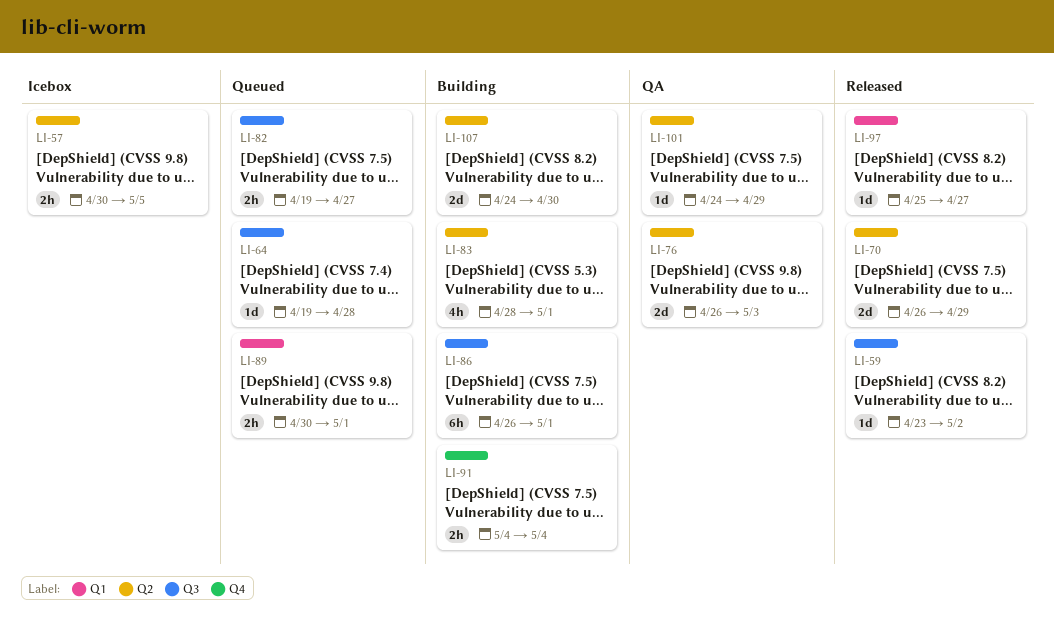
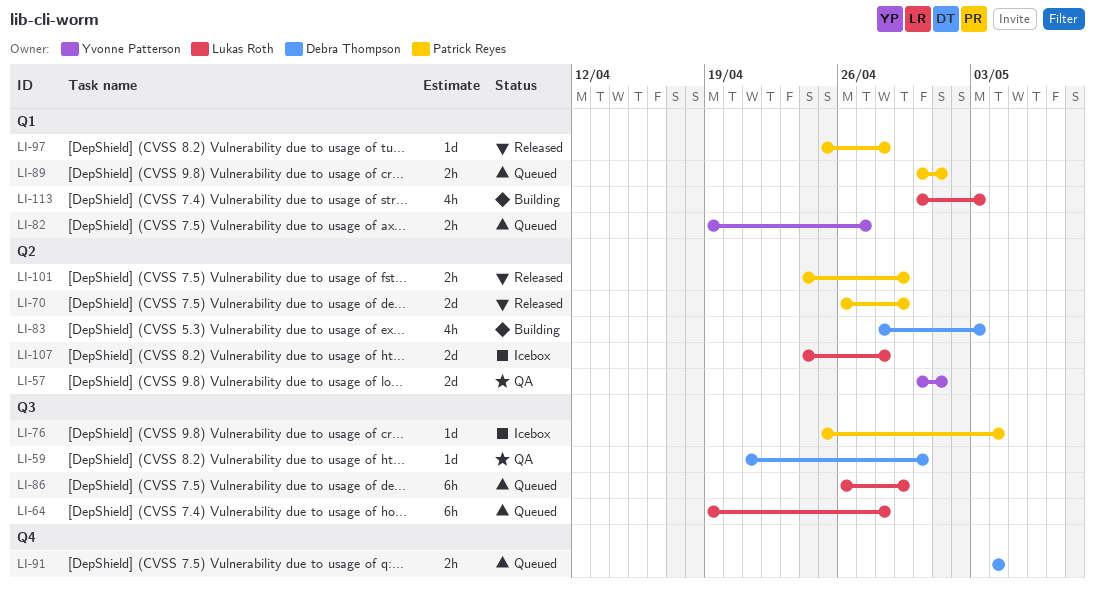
LI-57, status: Icebox -> QA
LI-57, estimate: 2h -> 2d
LI-57, due: May 5 -> May 1
LI-59, status: Released -> QA
LI-59, start: Apr 23 -> Apr 21
LI-59, due: May 2 -> Apr 30
LI-64, estimate: 1d -> 6h
LI-76, status: QA -> Icebox
LI-76, label: Q2 -> Q3
LI-76, estimate: 2d -> 1d
LI-76, start: Apr 26 -> Apr 25
LI-76, due: May 3 -> May 4
LI-82, label: Q3 -> Q1
LI-83, due: May 1 -> May 3
LI-86, status: Building -> Queued
LI-86, due: May 1 -> Apr 29
LI-91, status: Building -> Queued
LI-97, due: Apr 27 -> Apr 28
LI-101, status: QA -> Released
LI-101, estimate: 1d -> 2h
LI-107, status: Building -> Icebox
LI-107, due: Apr 30 -> Apr 28
LI-113: none -> present

